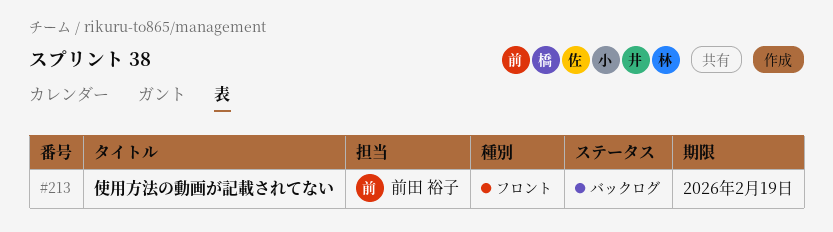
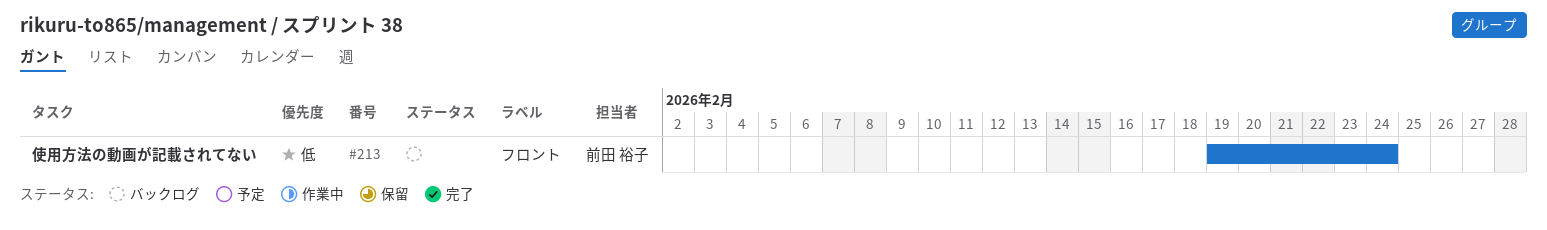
#213, due: Feb 19 -> Feb 24

